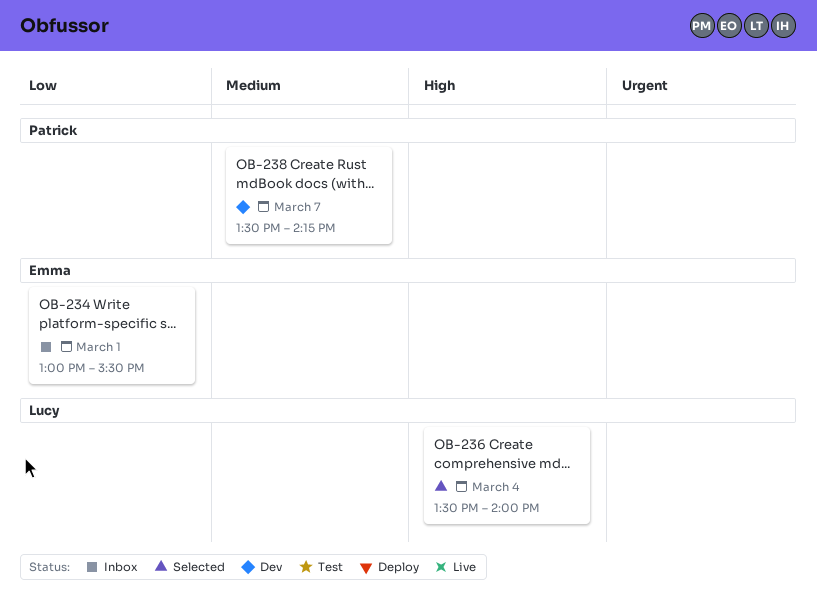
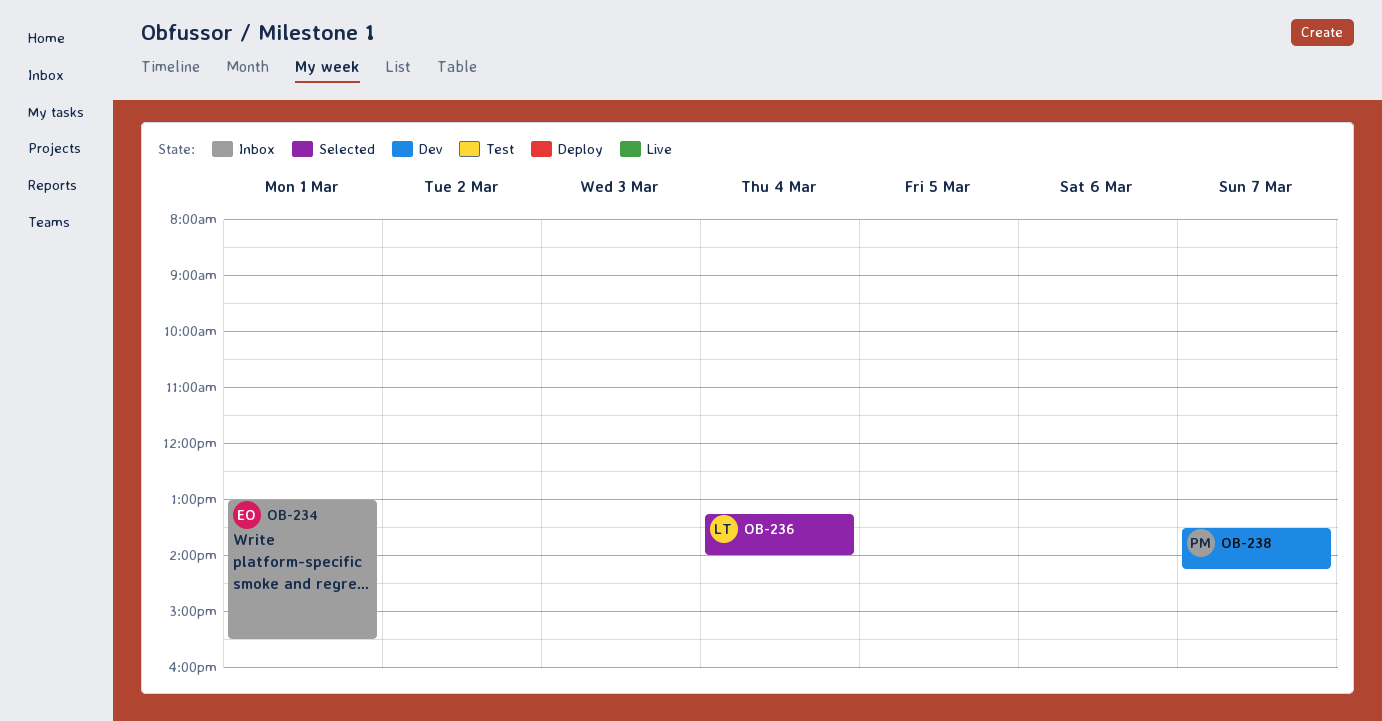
OB-236, begins: 13:30 -> 13:15

